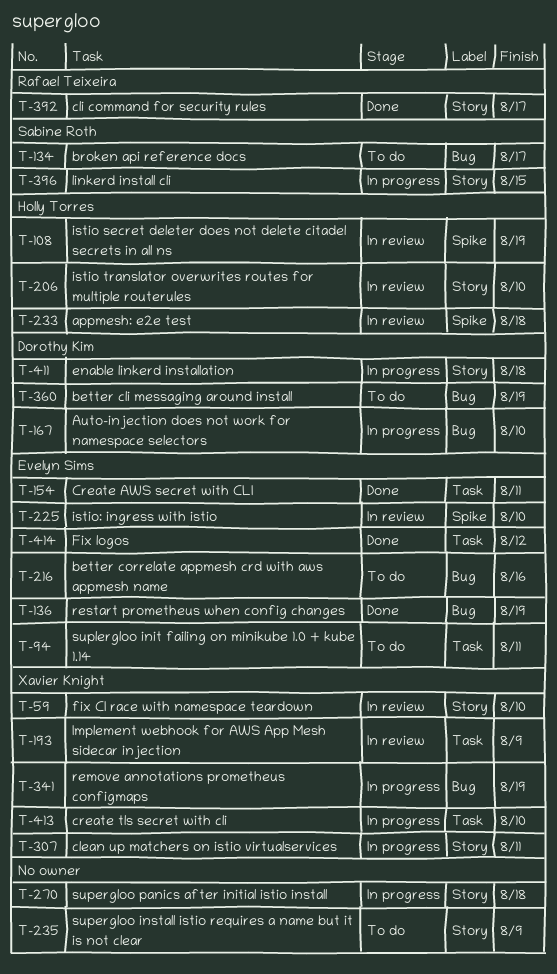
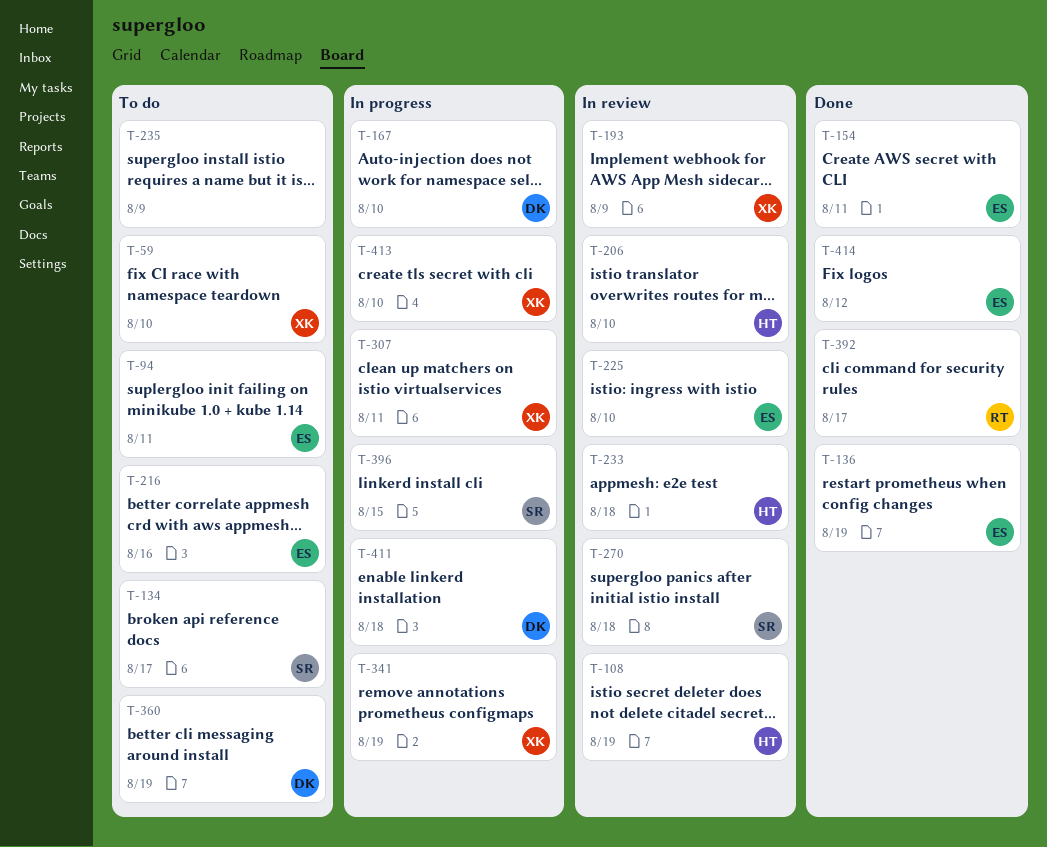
T-59, status: In review -> To do
T-270, status: In progress -> In review
T-270, owner: none -> Sabine Roth

